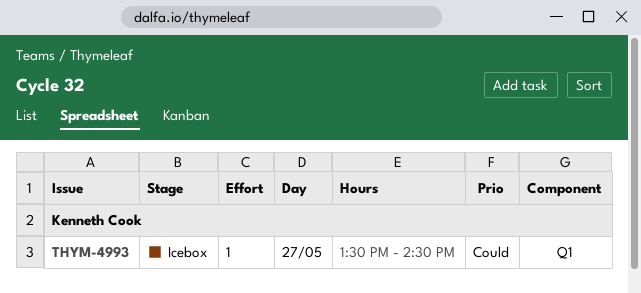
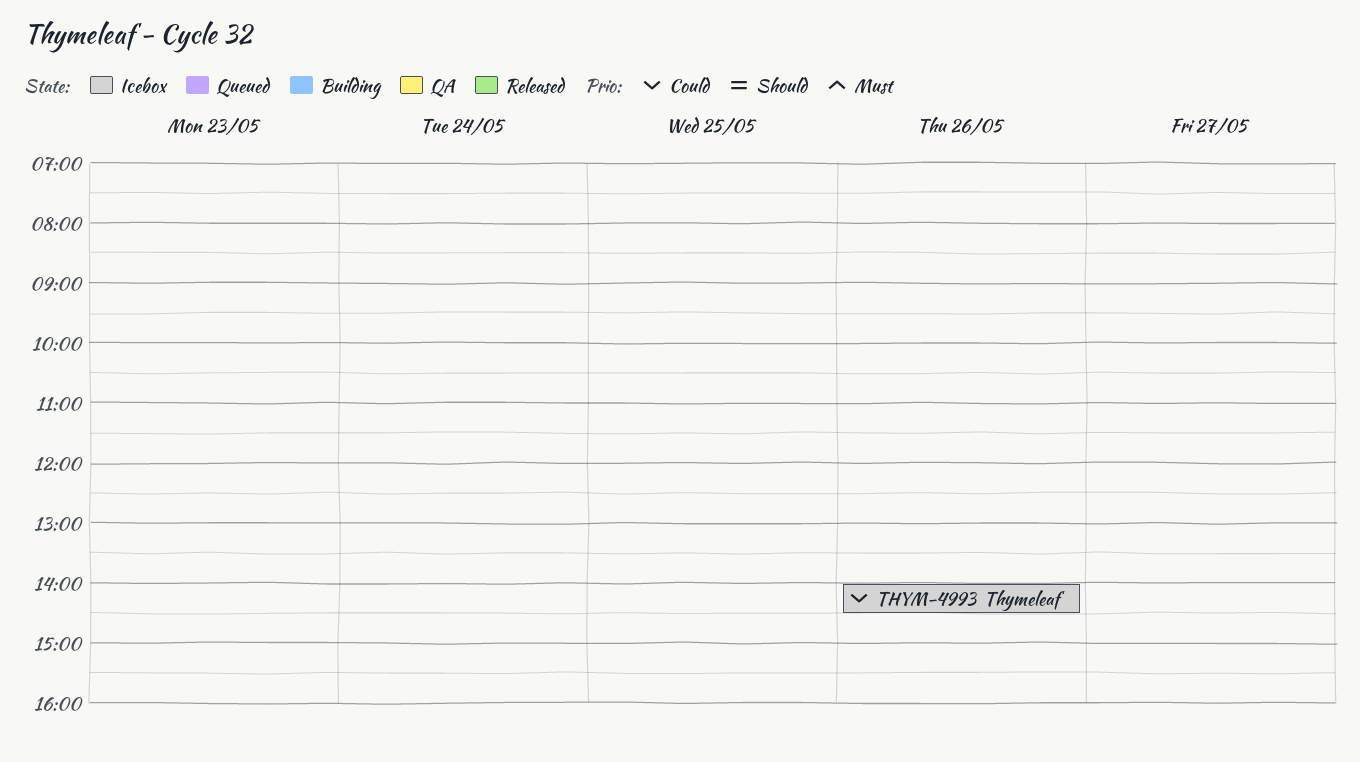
THYM-4993, day: May 27 -> May 26
THYM-4993, begins: 13:30 -> 14:00

